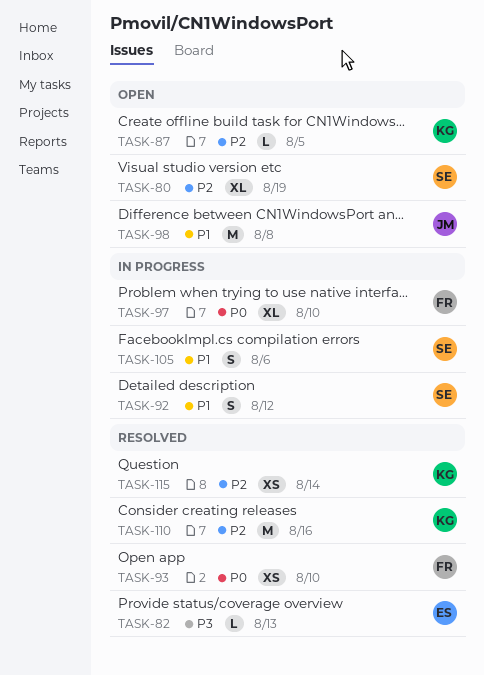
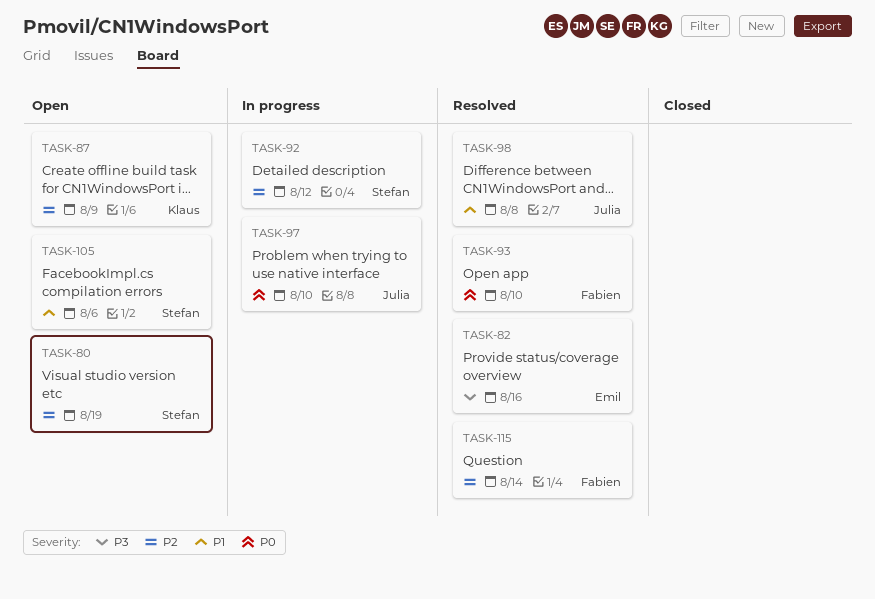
TASK-82, due: Aug 13 -> Aug 16
TASK-87, due: Aug 5 -> Aug 9
TASK-92, priority: P1 -> P2
TASK-97, owner: Fabien -> Julia
TASK-98, status: Open -> Resolved
TASK-105, status: In progress -> Open
TASK-110: present -> none
TASK-115, owner: Klaus -> Fabien

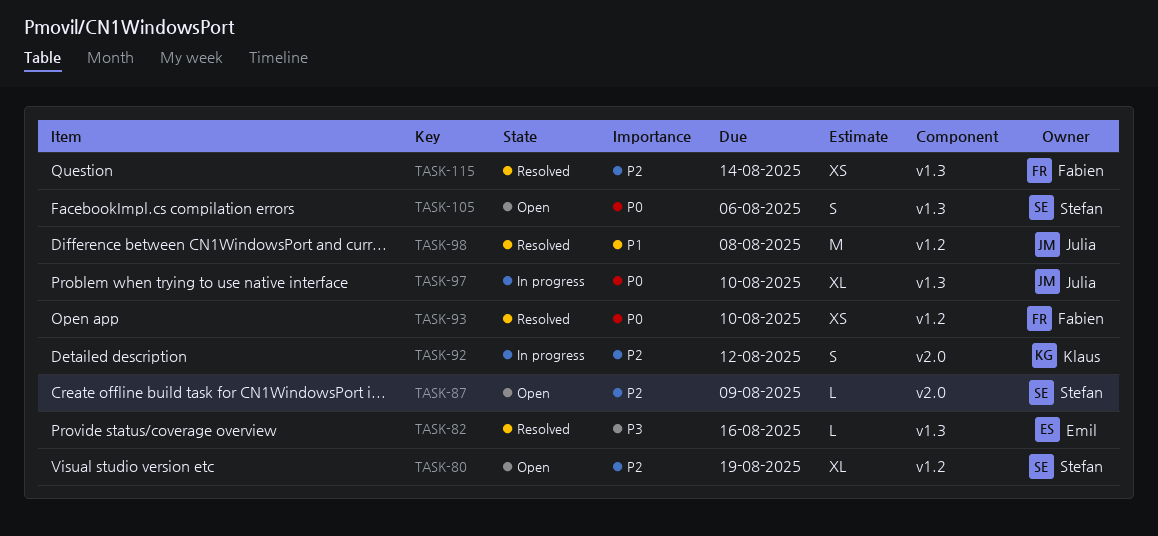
TASK-87, owner: Klaus -> Stefan
TASK-92, owner: Stefan -> Klaus
TASK-105, priority: P1 -> P0

